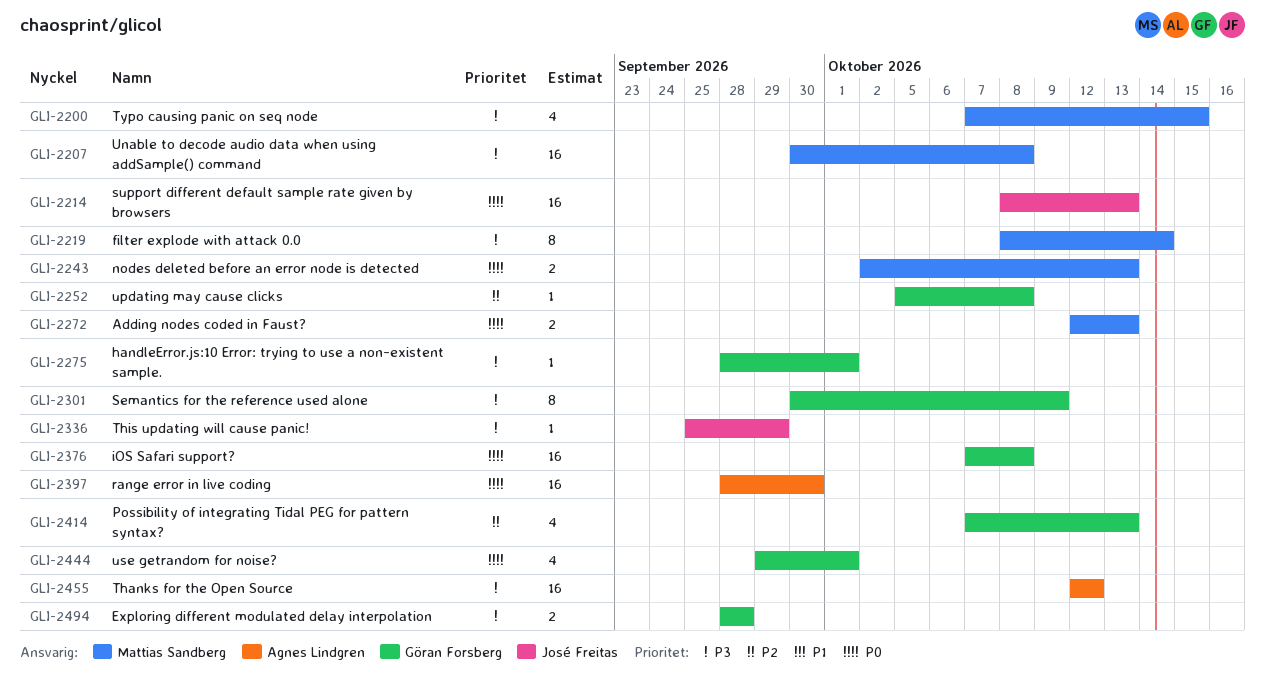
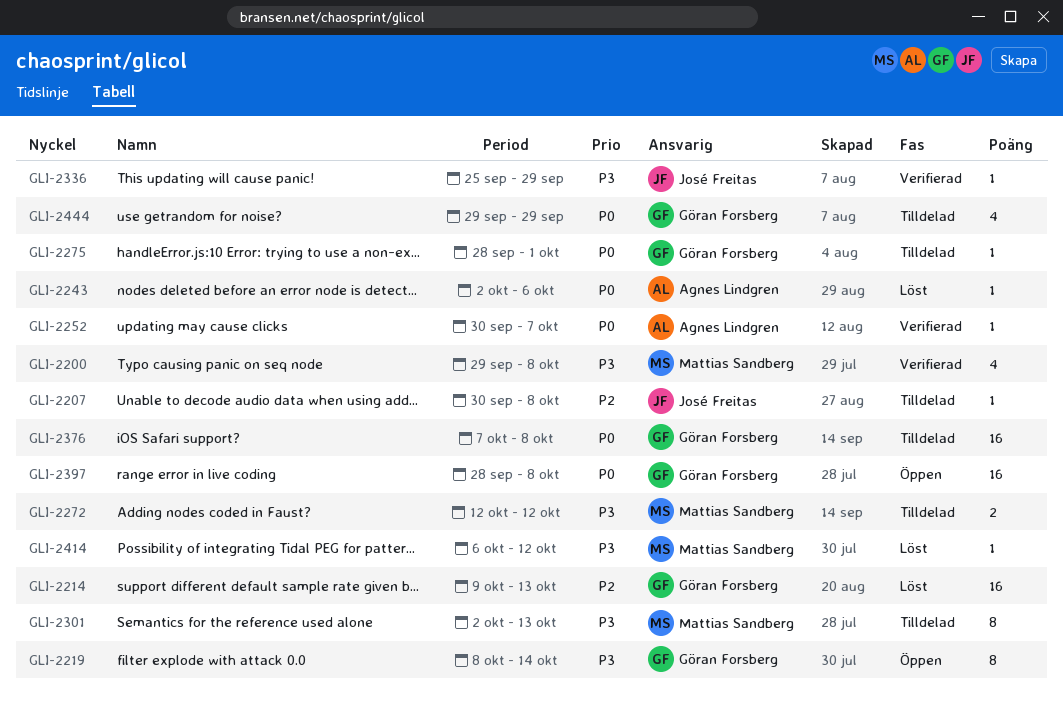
GLI-2200, start: Oct 7 -> Sep 29
GLI-2200, due: Oct 15 -> Oct 8
GLI-2207, owner: Mattias Sandberg -> José Freitas
GLI-2207, priority: P3 -> P2
GLI-2207, estimate: 16 -> 1
GLI-2214, owner: José Freitas -> Göran Forsberg
GLI-2214, priority: P0 -> P2
GLI-2214, start: Oct 8 -> Oct 9
GLI-2219, owner: Mattias Sandberg -> Göran Forsberg
GLI-2243, owner: Mattias Sandberg -> Agnes Lindgren
GLI-2243, estimate: 2 -> 1
GLI-2243, due: Oct 13 -> Oct 6
GLI-2252, owner: Göran Forsberg -> Agnes Lindgren
GLI-2252, priority: P2 -> P0
GLI-2252, start: Oct 5 -> Sep 30
GLI-2252, due: Oct 8 -> Oct 7
GLI-2272, priority: P0 -> P3
GLI-2272, due: Oct 13 -> Oct 12
GLI-2275, priority: P3 -> P0
GLI-2301, owner: Göran Forsberg -> Mattias Sandberg
GLI-2301, start: Sep 30 -> Oct 2
GLI-2301, due: Oct 9 -> Oct 13
GLI-2397, owner: Agnes Lindgren -> Göran Forsberg
GLI-2397, due: Sep 30 -> Oct 8
GLI-2414, owner: Göran Forsberg -> Mattias Sandberg
GLI-2414, priority: P2 -> P3
GLI-2414, estimate: 4 -> 1
GLI-2414, start: Oct 7 -> Oct 6
GLI-2414, due: Oct 13 -> Oct 12
GLI-2444, due: Oct 1 -> Sep 29
GLI-2455: present -> none
GLI-2494: present -> none

